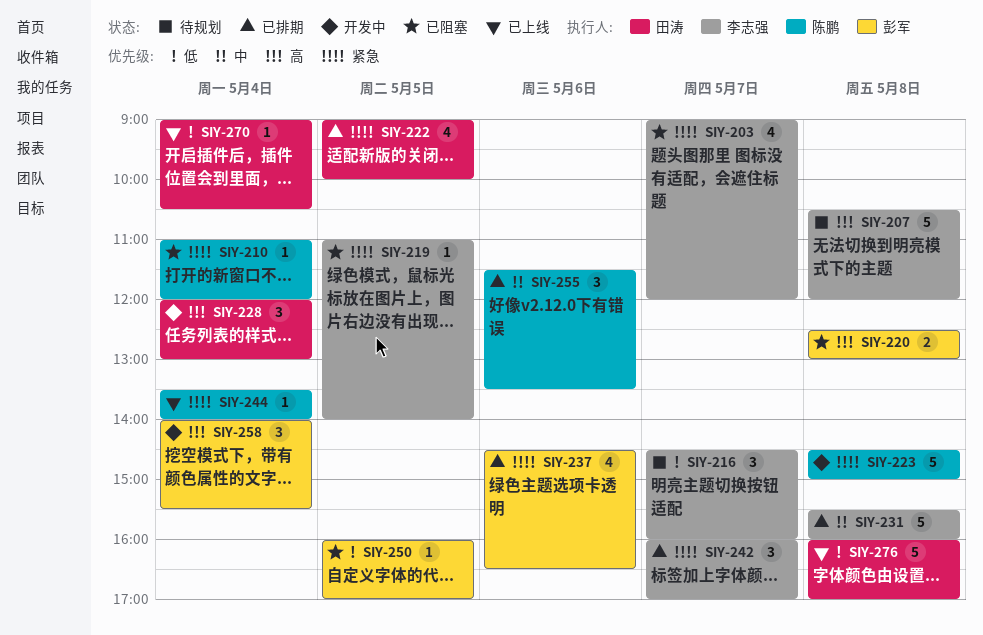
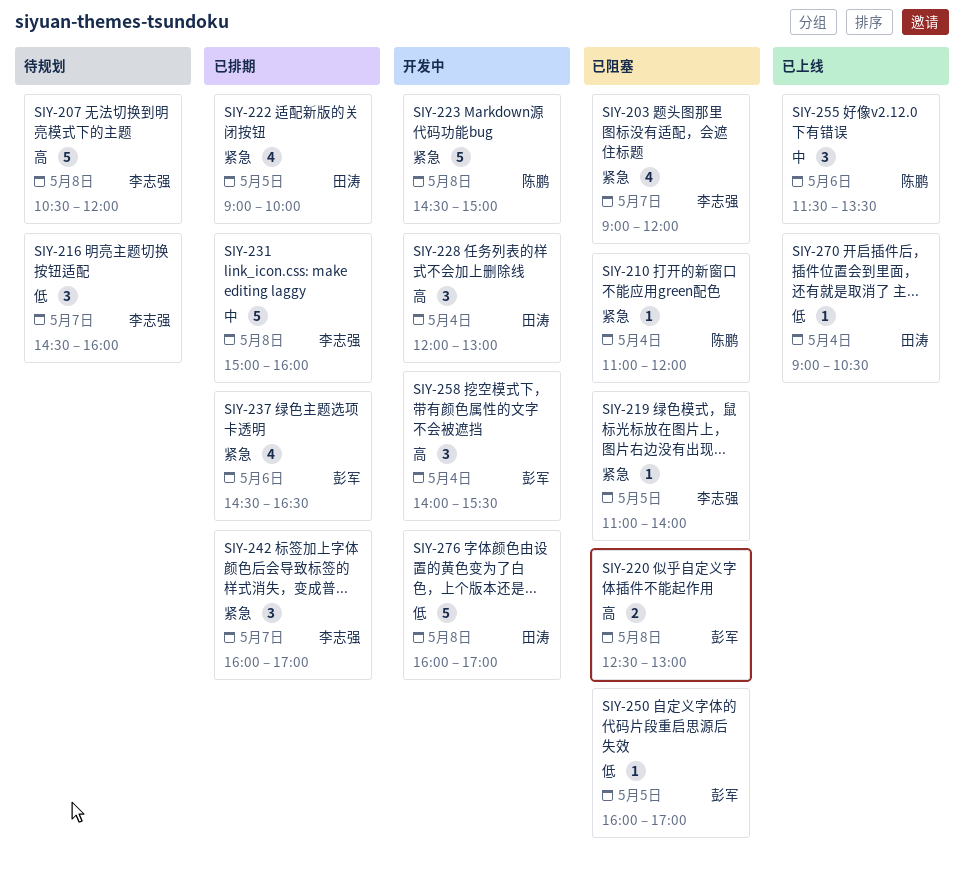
SIY-231, begins: 15:30 -> 15:00
SIY-244: present -> none
SIY-255, status: 已排期 -> 已上线
SIY-276, status: 已上线 -> 开发中

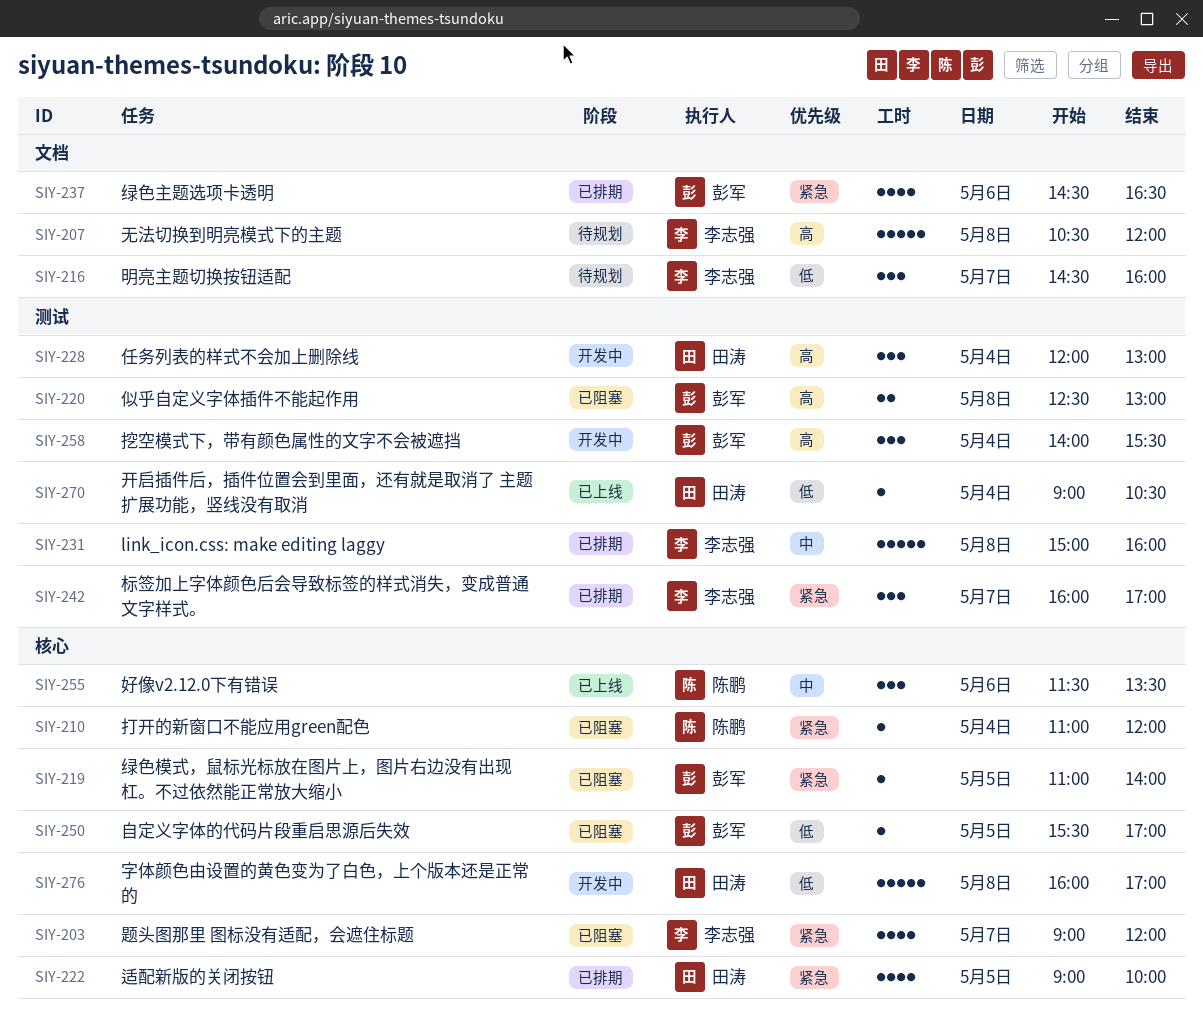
SIY-219, owner: 李志强 -> 彭军
SIY-223: present -> none
SIY-250, begins: 16:00 -> 15:30

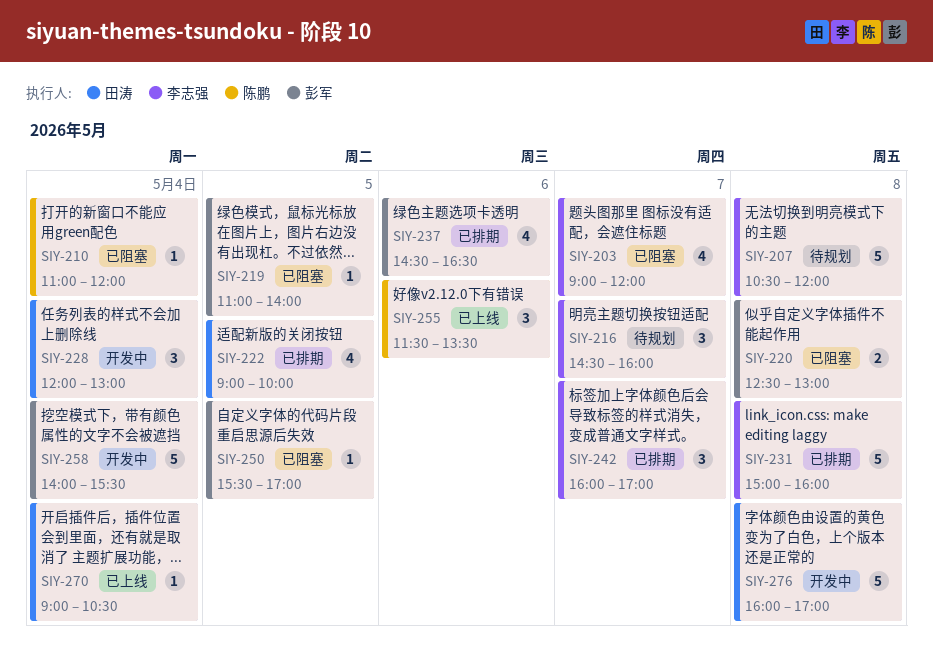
SIY-258, estimate: 3 -> 5

